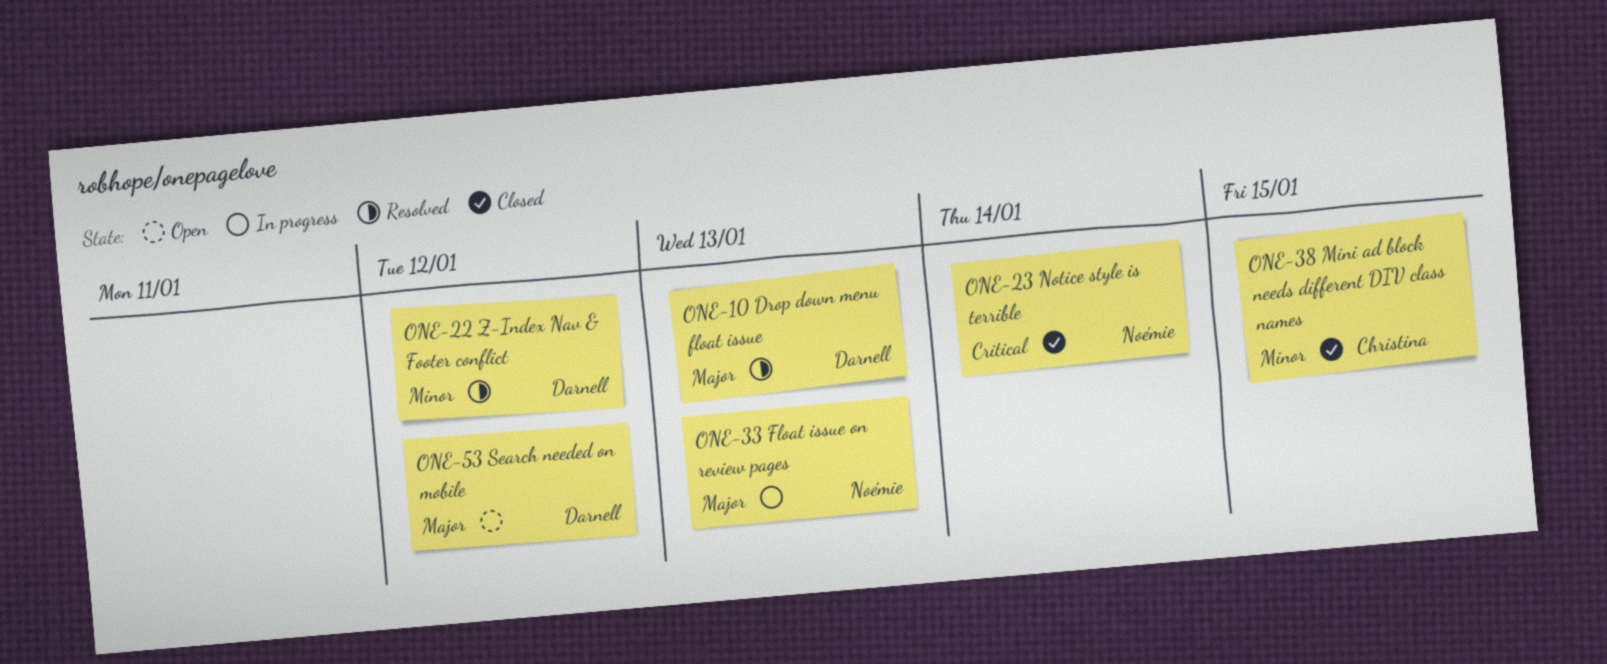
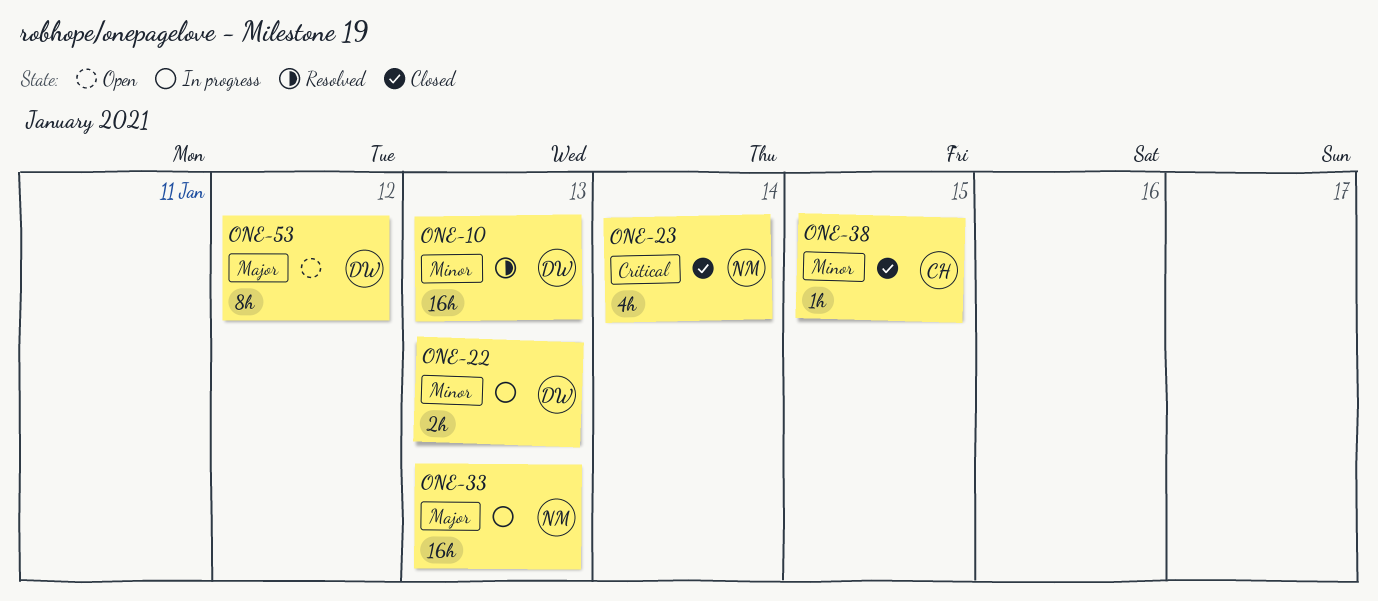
ONE-10, priority: Major -> Minor
ONE-22, status: Resolved -> In progress
ONE-22, due: Jan 12 -> Jan 13

